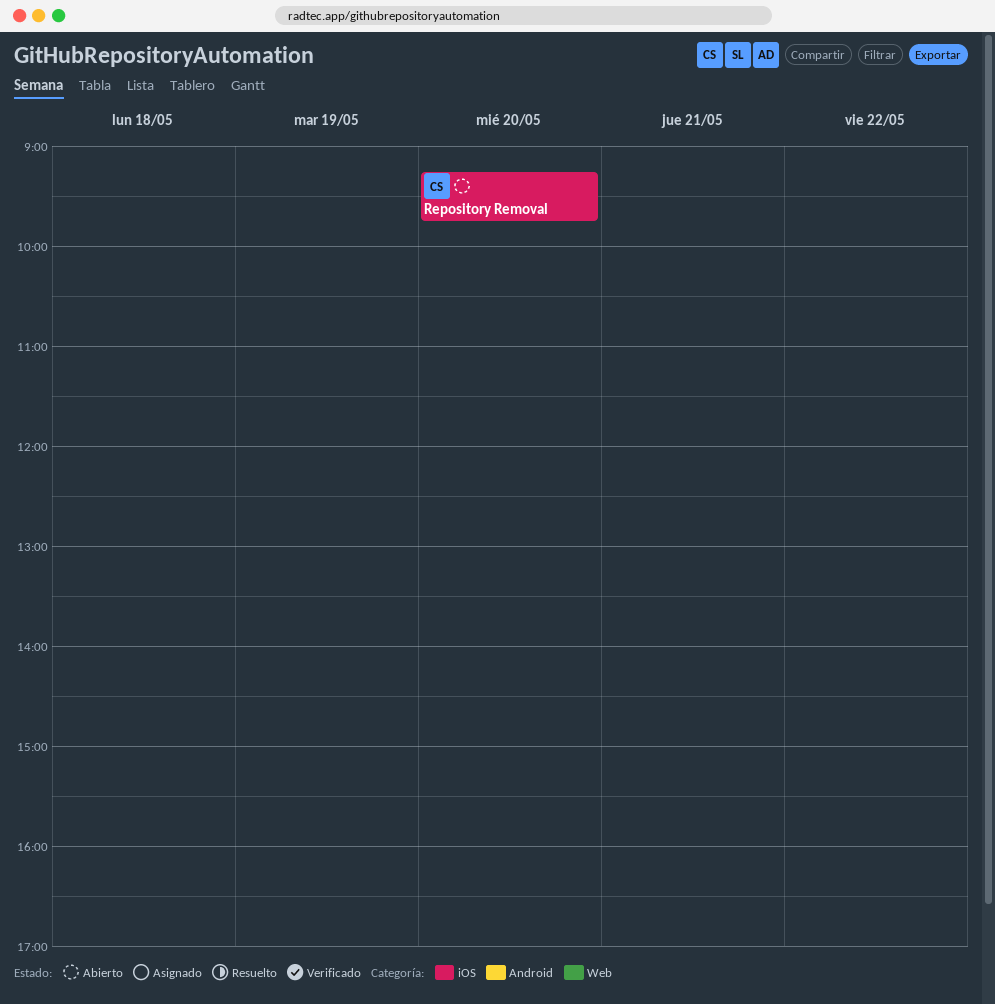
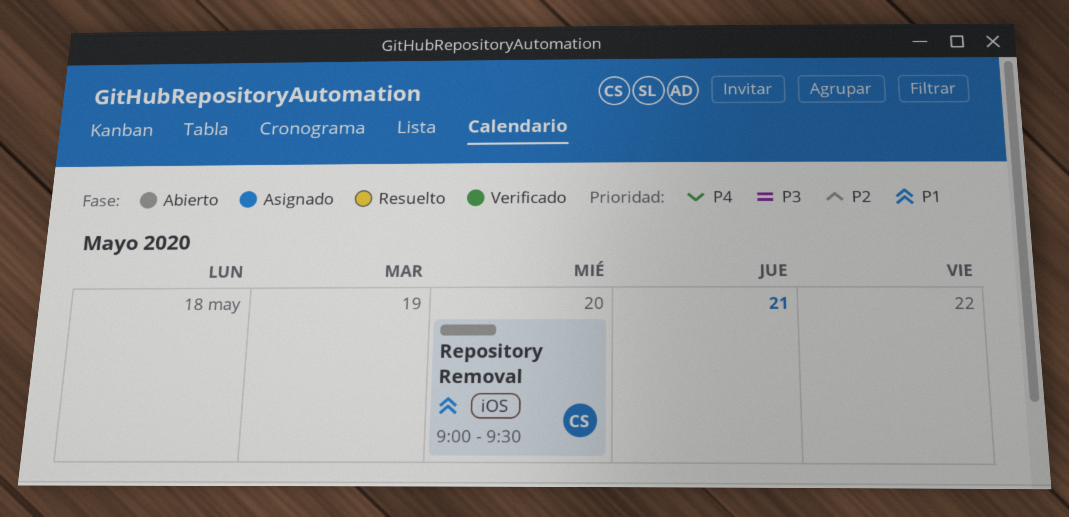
Repository Removal, begins: 09:15 -> 09:00
Repository Removal, ends: 09:45 -> 09:30

